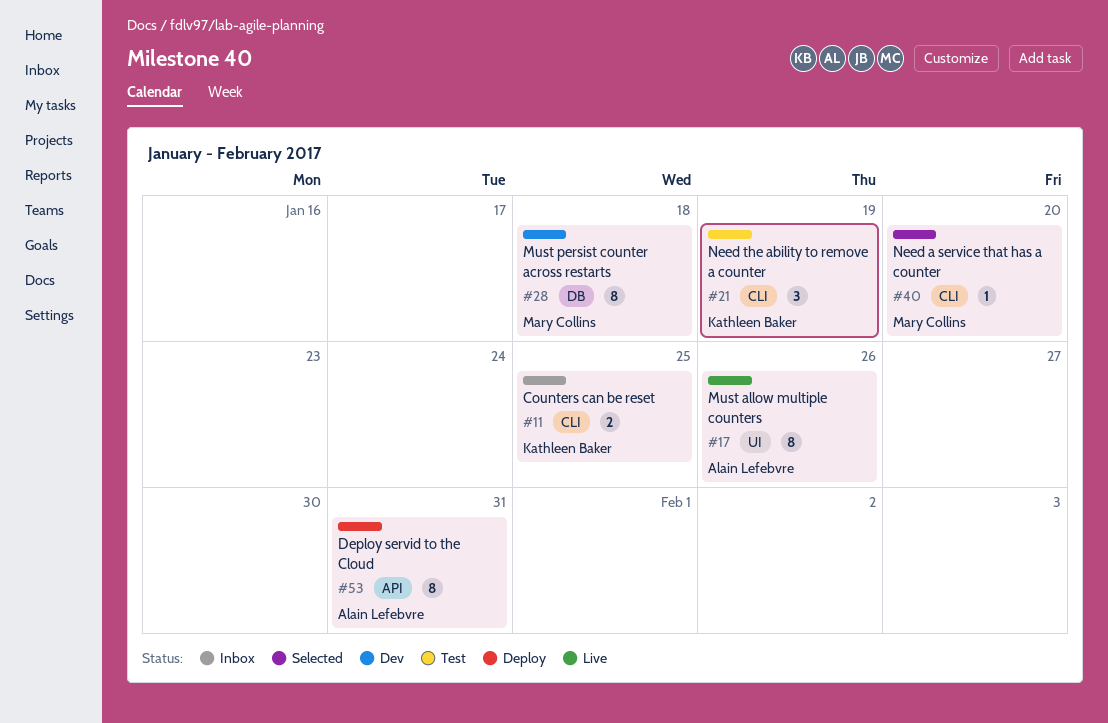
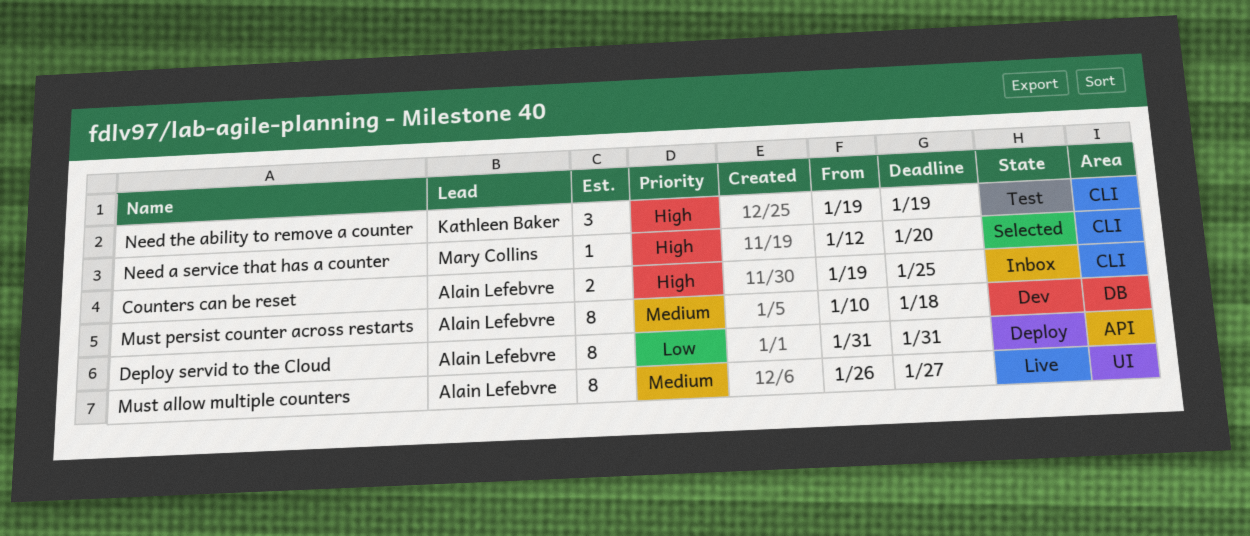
Counters can be reset, owner: Kathleen Baker -> Alain Lefebvre
Must allow multiple counters, due: Jan 26 -> Jan 27
Must persist counter across restarts, owner: Mary Collins -> Alain Lefebvre

